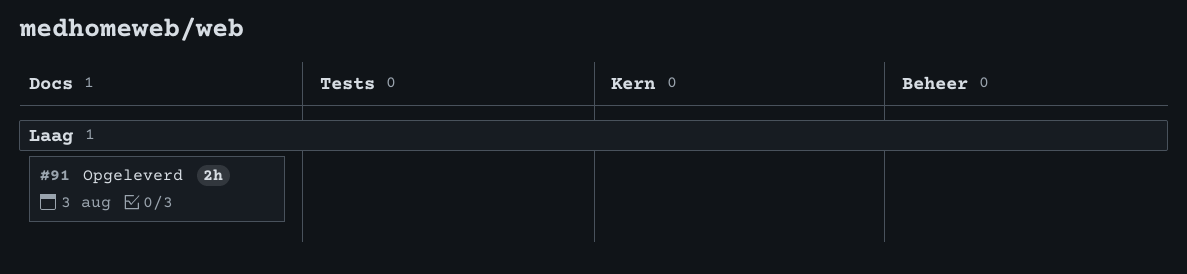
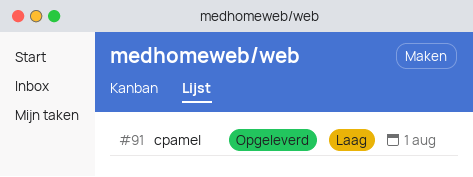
#91, due: Aug 3 -> Aug 1

